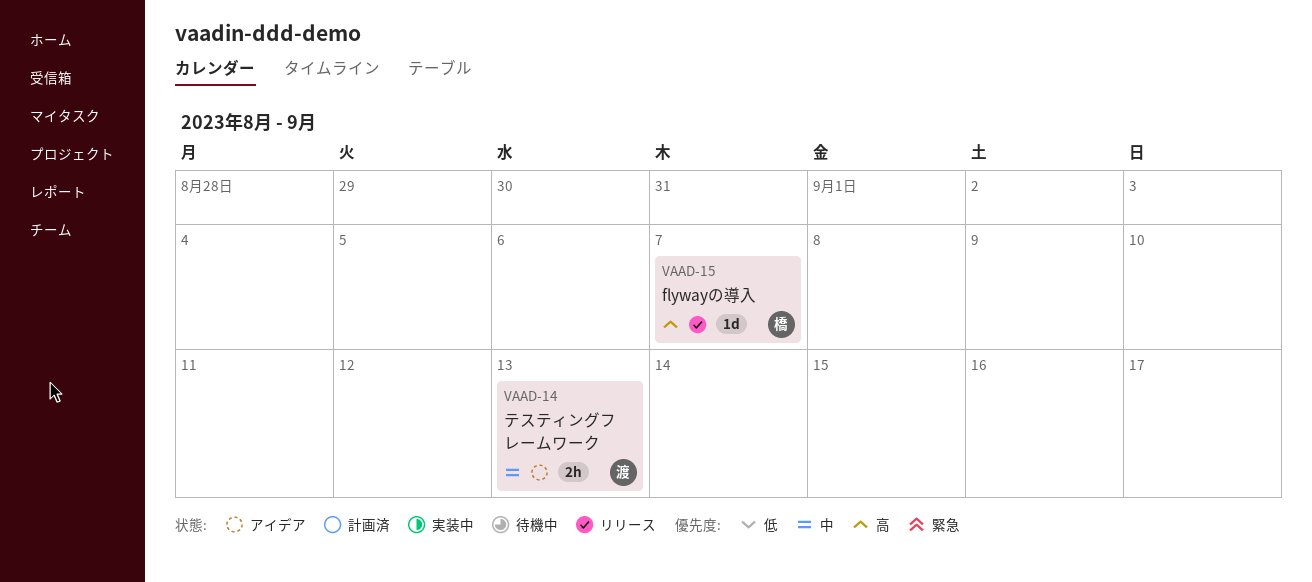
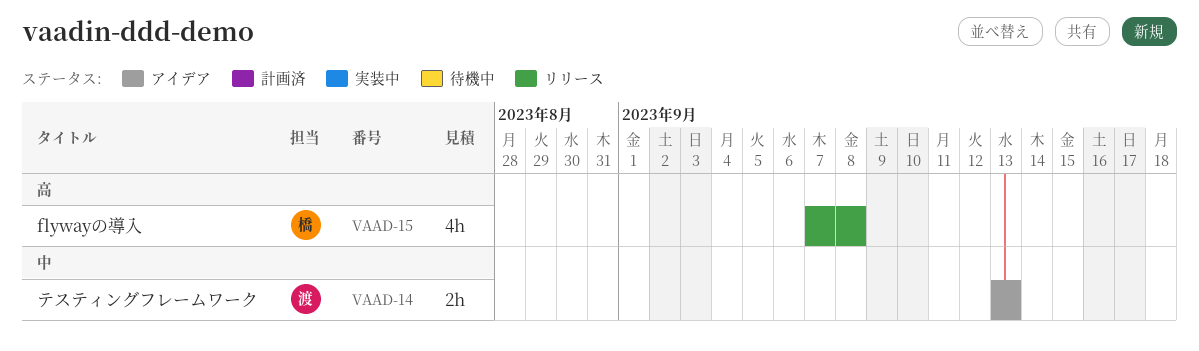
VAAD-15, estimate: 1d -> 4h
VAAD-15, due: Sep 7 -> Sep 8

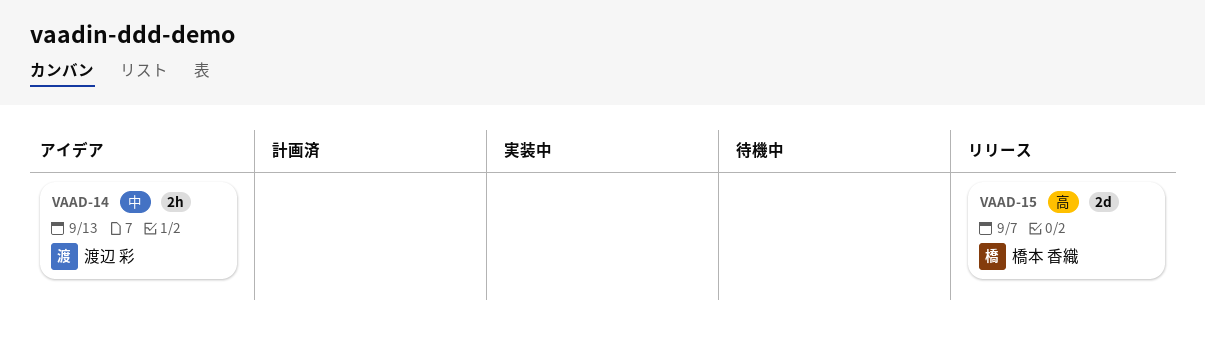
VAAD-15, estimate: 4h -> 2d
VAAD-15, due: Sep 8 -> Sep 7

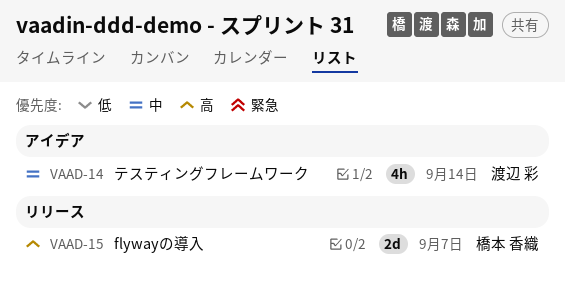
VAAD-14, estimate: 2h -> 4h
VAAD-14, due: Sep 13 -> Sep 14

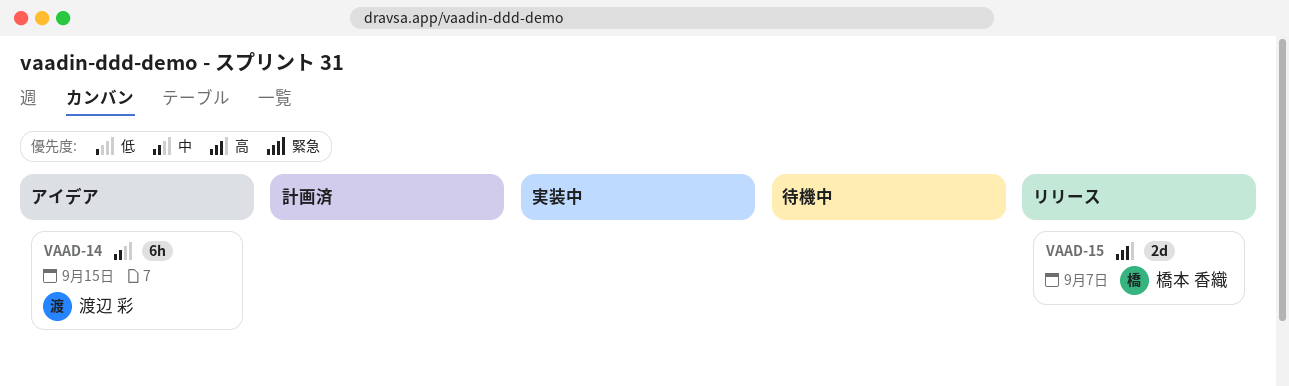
VAAD-14, estimate: 4h -> 6h
VAAD-14, due: Sep 14 -> Sep 15

